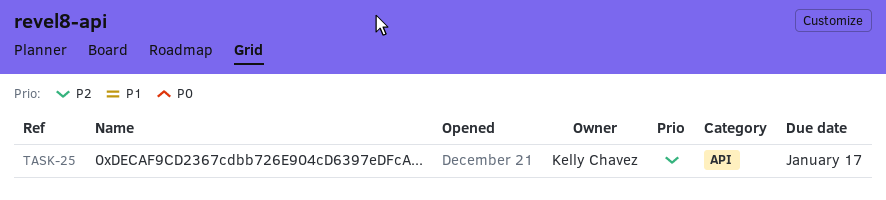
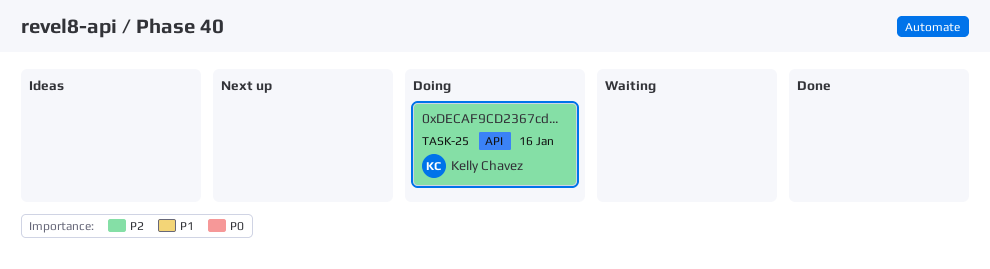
TASK-25, due: Jan 17 -> Jan 16

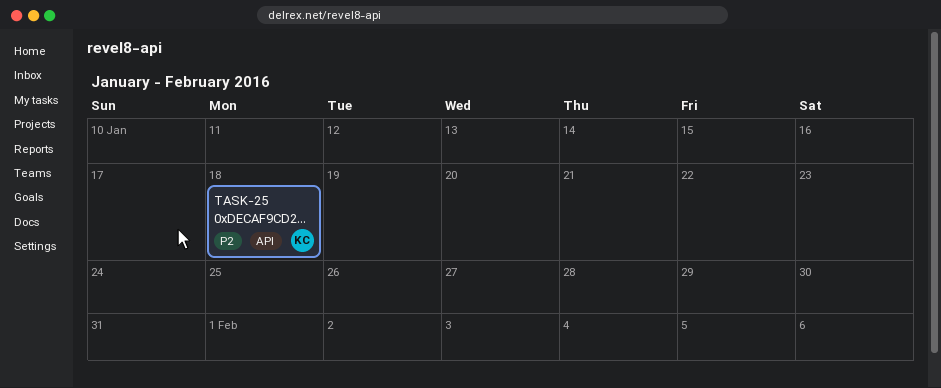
TASK-25, due: Jan 16 -> Jan 18

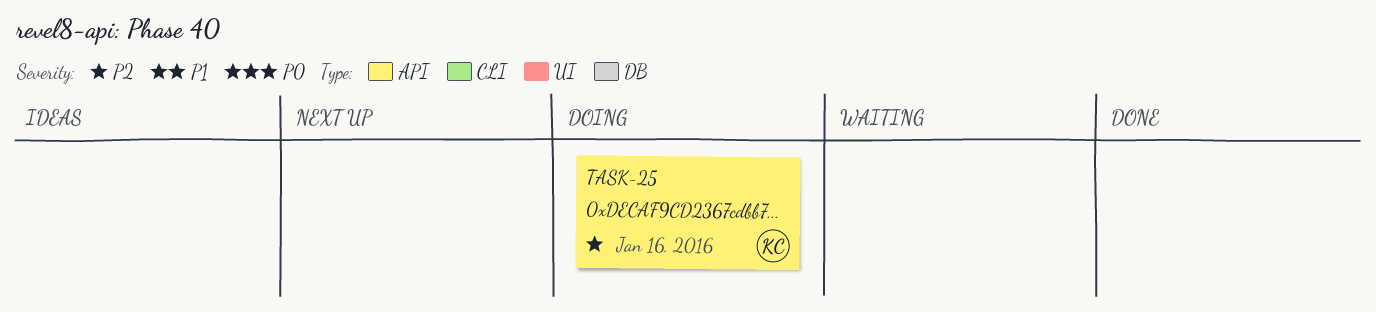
TASK-25, due: Jan 18 -> Jan 16

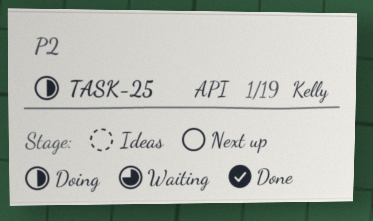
TASK-25, due: Jan 16 -> Jan 19

